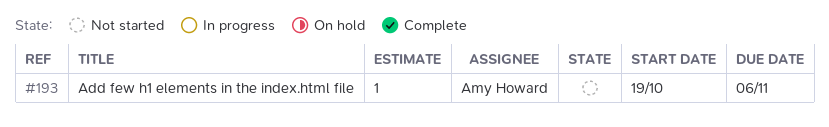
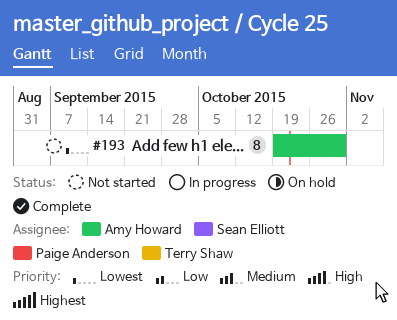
#193, estimate: 1 -> 8
#193, due: Nov 6 -> Oct 30

